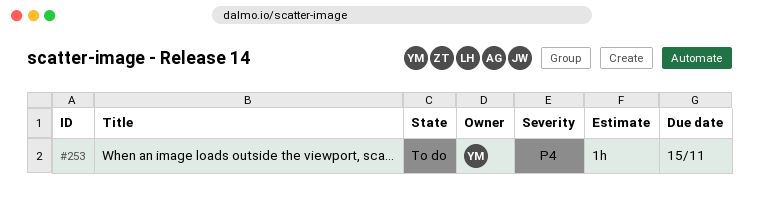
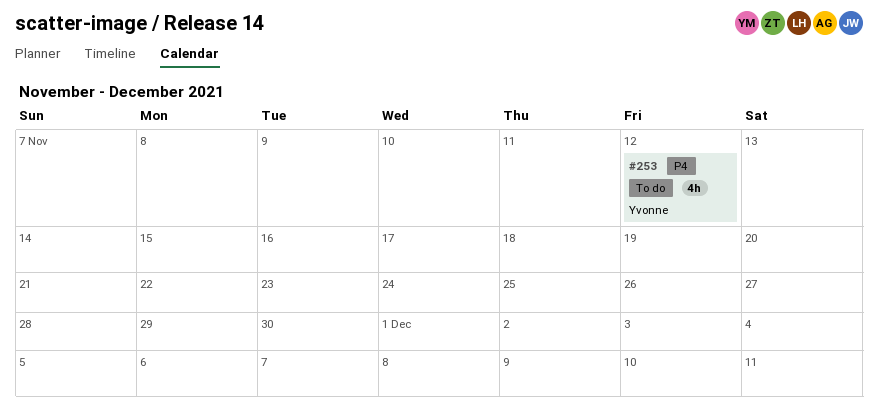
#253, estimate: 1h -> 4h
#253, due: Nov 15 -> Nov 12

